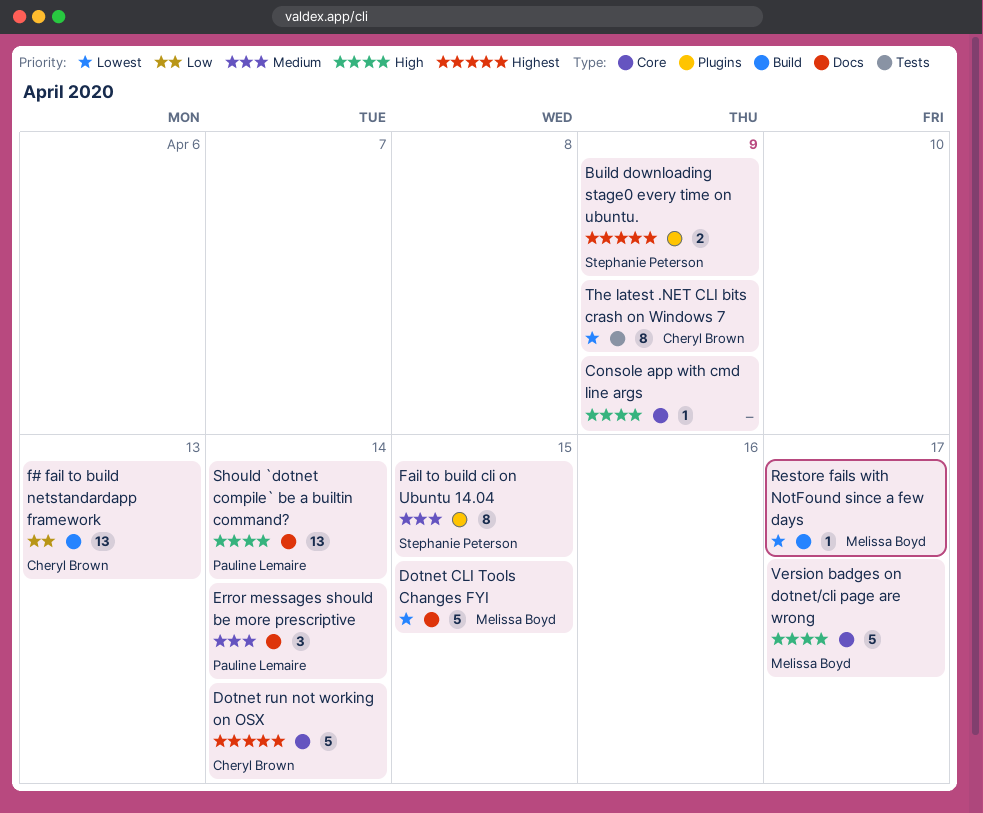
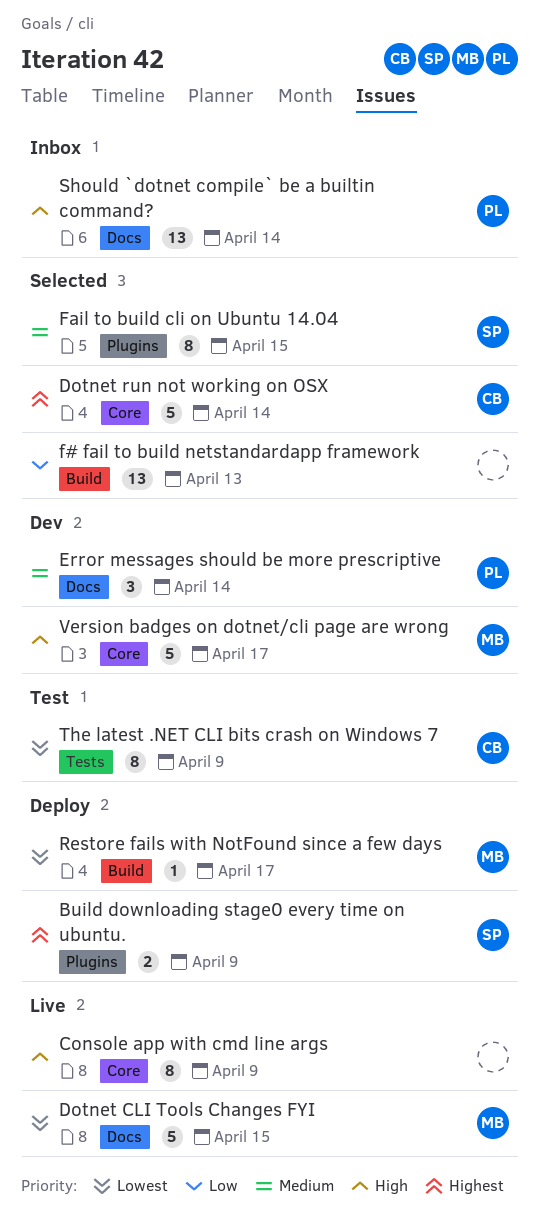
Console app with cmd line args, estimate: 1 -> 8
f# fail to build netstandardapp framework, owner: Cheryl Brown -> none

